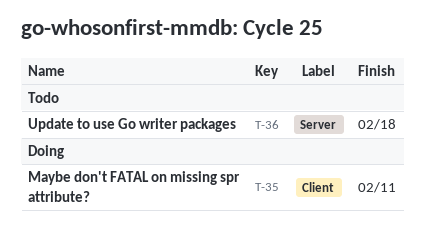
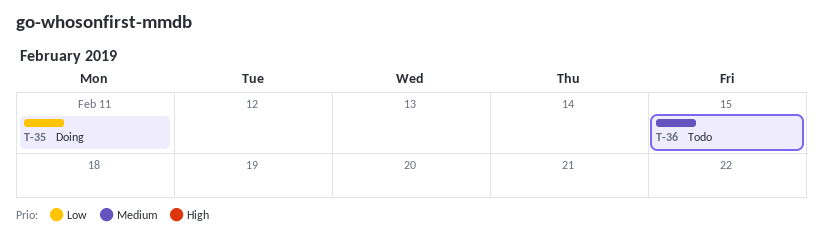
T-36, due: Feb 18 -> Feb 15

